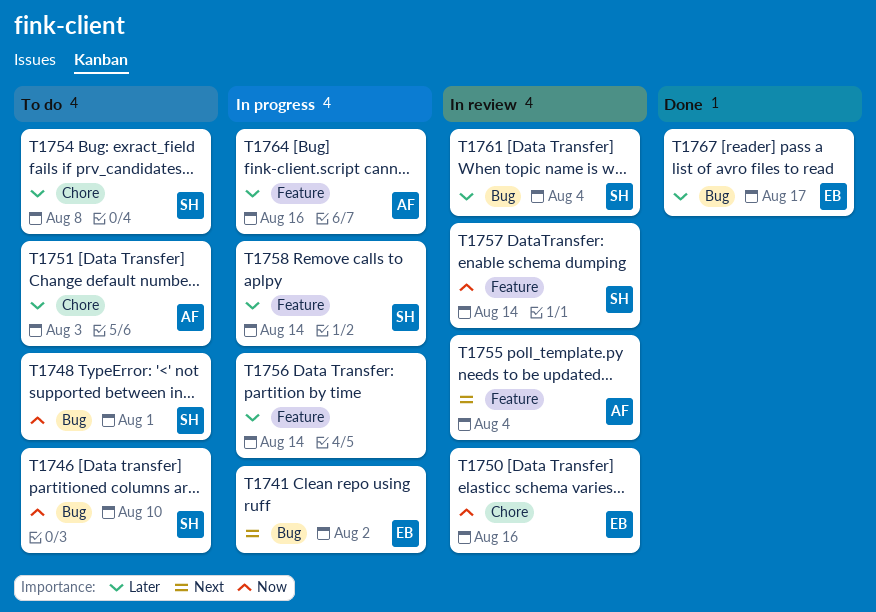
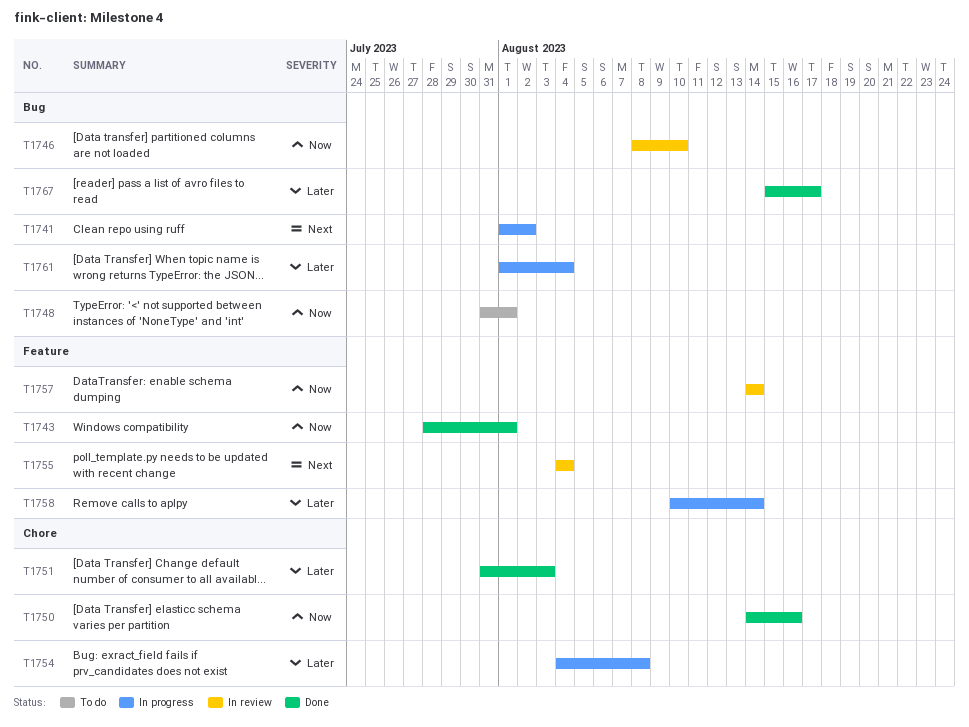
T1743: none -> present
T1746, status: To do -> In review
T1750, status: In review -> Done
T1751, status: To do -> Done
T1754, status: To do -> In progress
T1756: present -> none
T1761, status: In review -> In progress
T1764: present -> none

